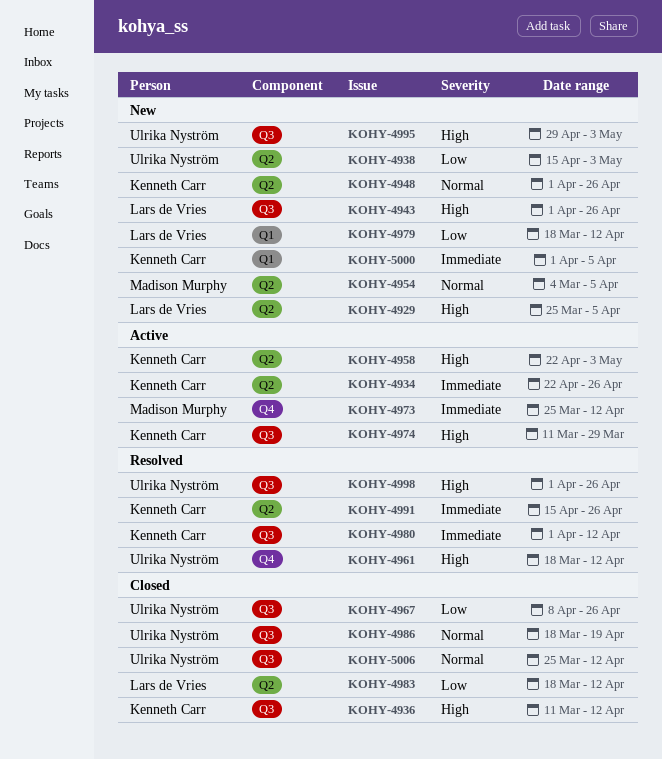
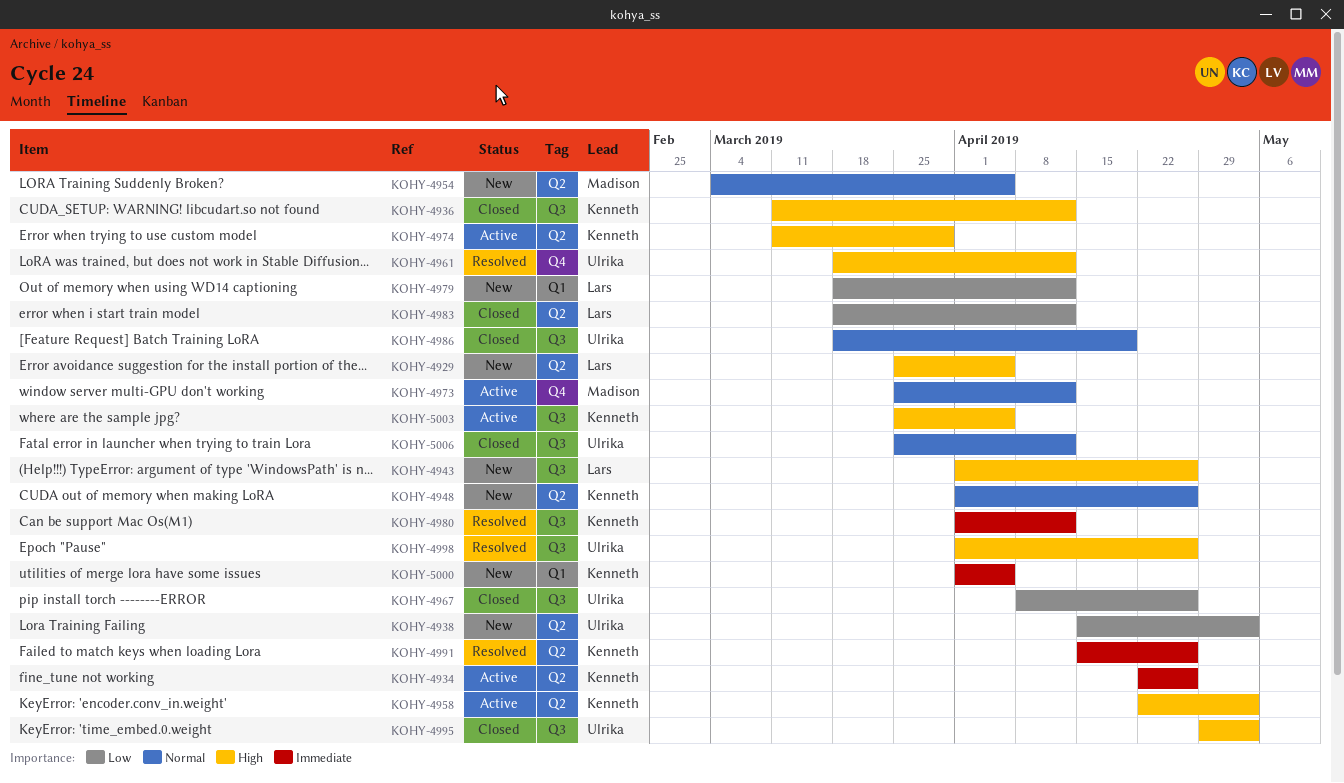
KOHY-4973, priority: Immediate -> Normal
KOHY-4974, label: Q3 -> Q2
KOHY-4995, status: New -> Closed
KOHY-5003: none -> present

